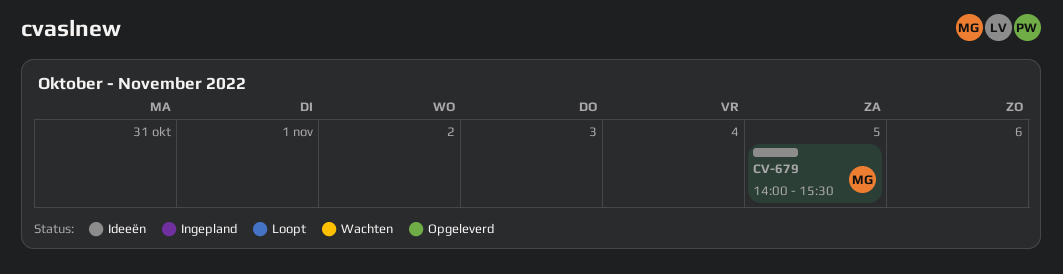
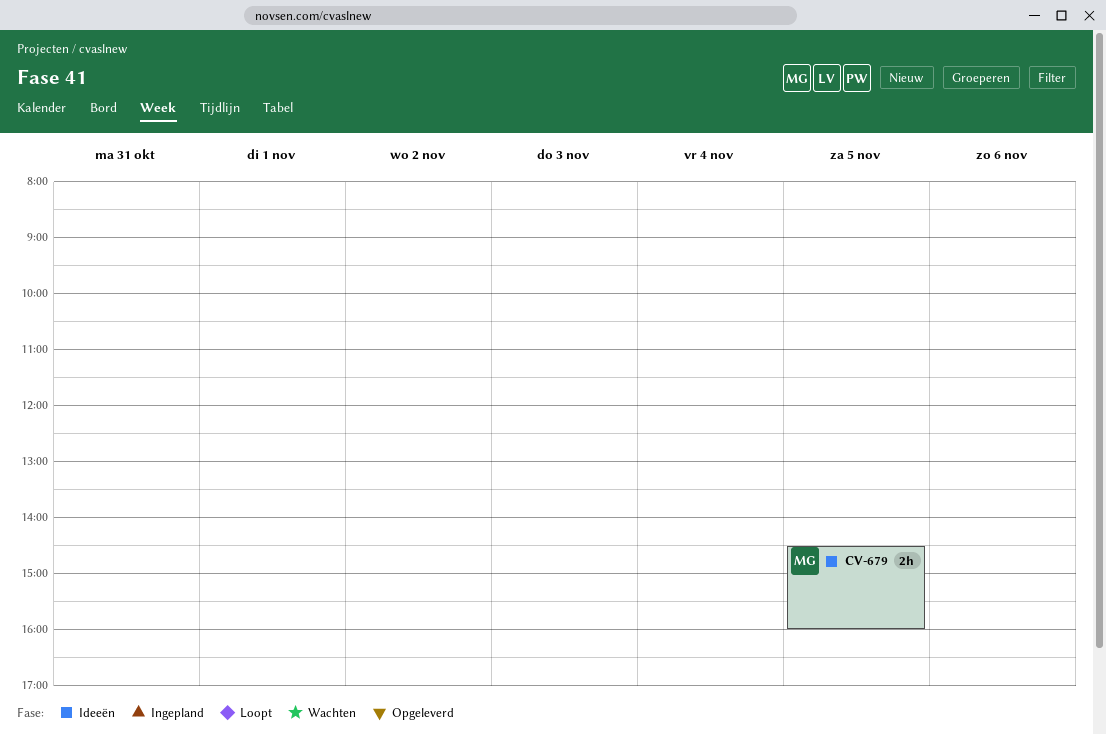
CV-679, begins: 14:00 -> 14:30
CV-679, ends: 15:30 -> 16:00

